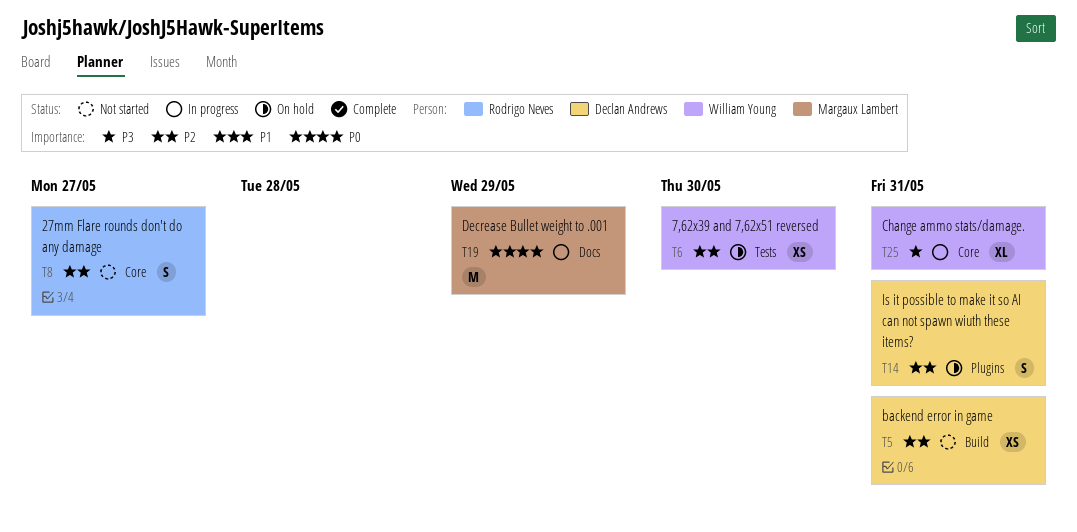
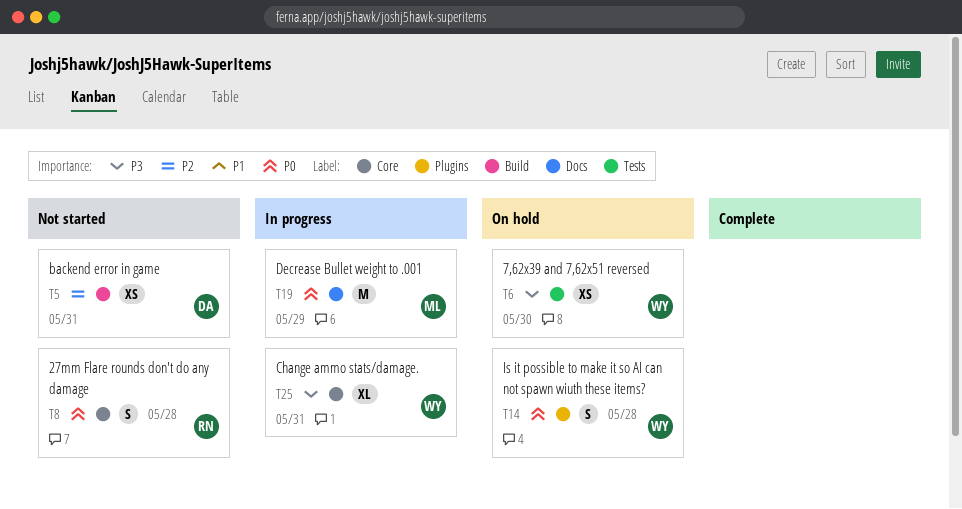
T6, priority: P2 -> P3
T8, priority: P2 -> P0
T8, due: May 27 -> May 28
T14, owner: Declan Andrews -> William Young
T14, priority: P2 -> P0
T14, due: May 31 -> May 28

